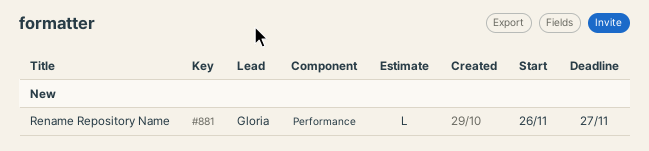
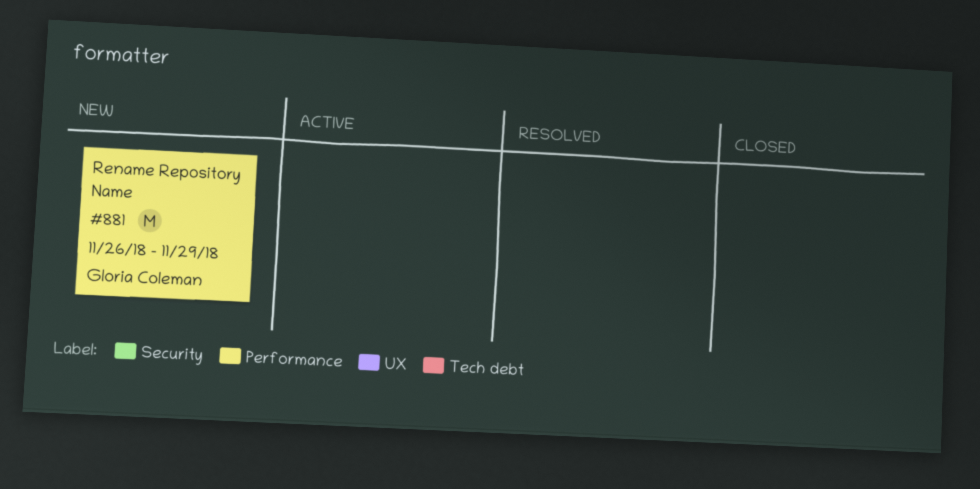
#881, estimate: L -> M
#881, due: Nov 27 -> Nov 29

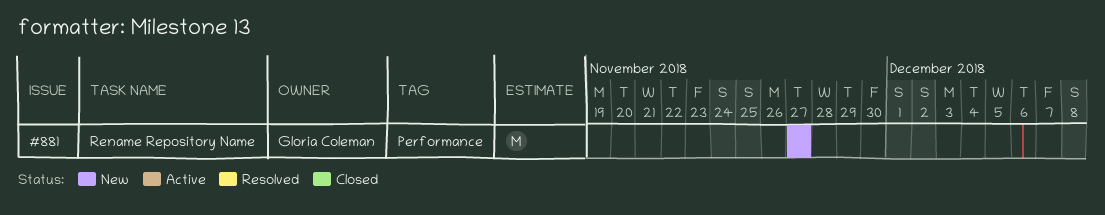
#881, start: Nov 26 -> Nov 27
#881, due: Nov 29 -> Nov 27

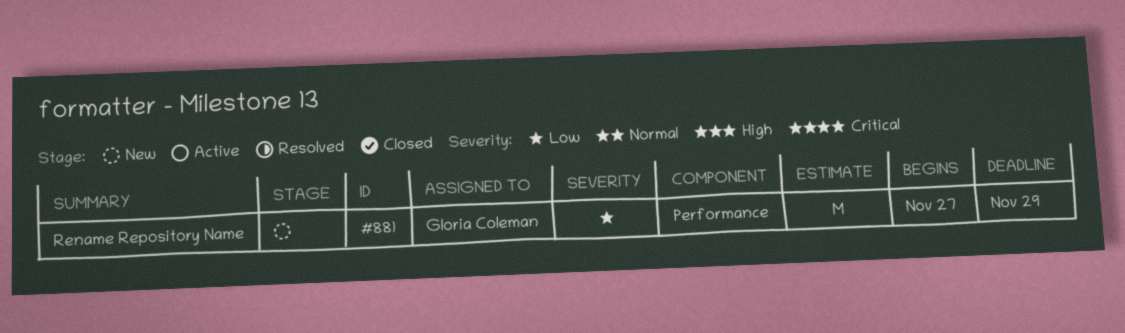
#881, due: Nov 27 -> Nov 29

